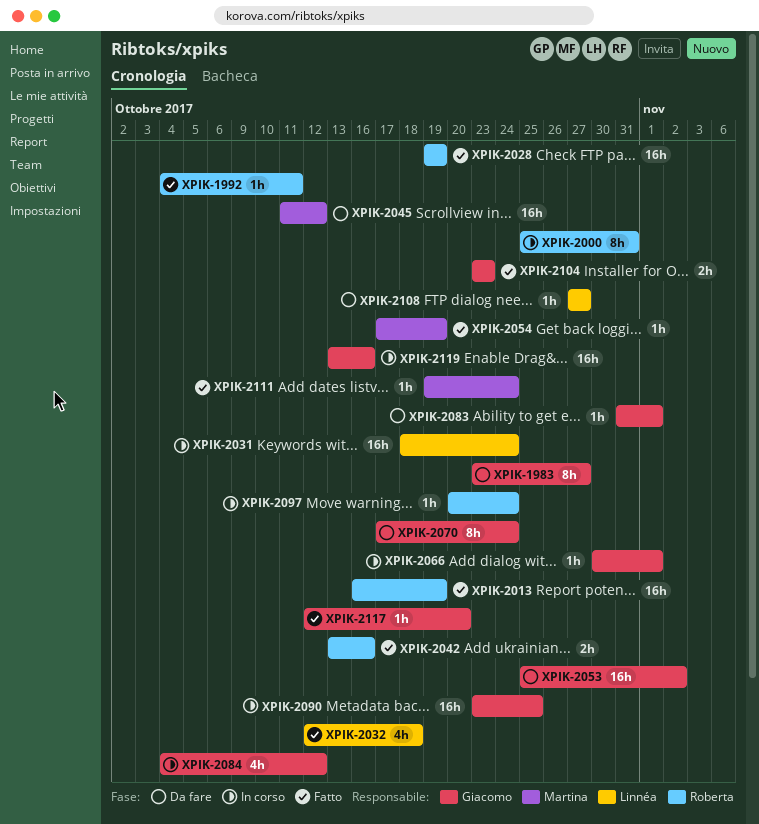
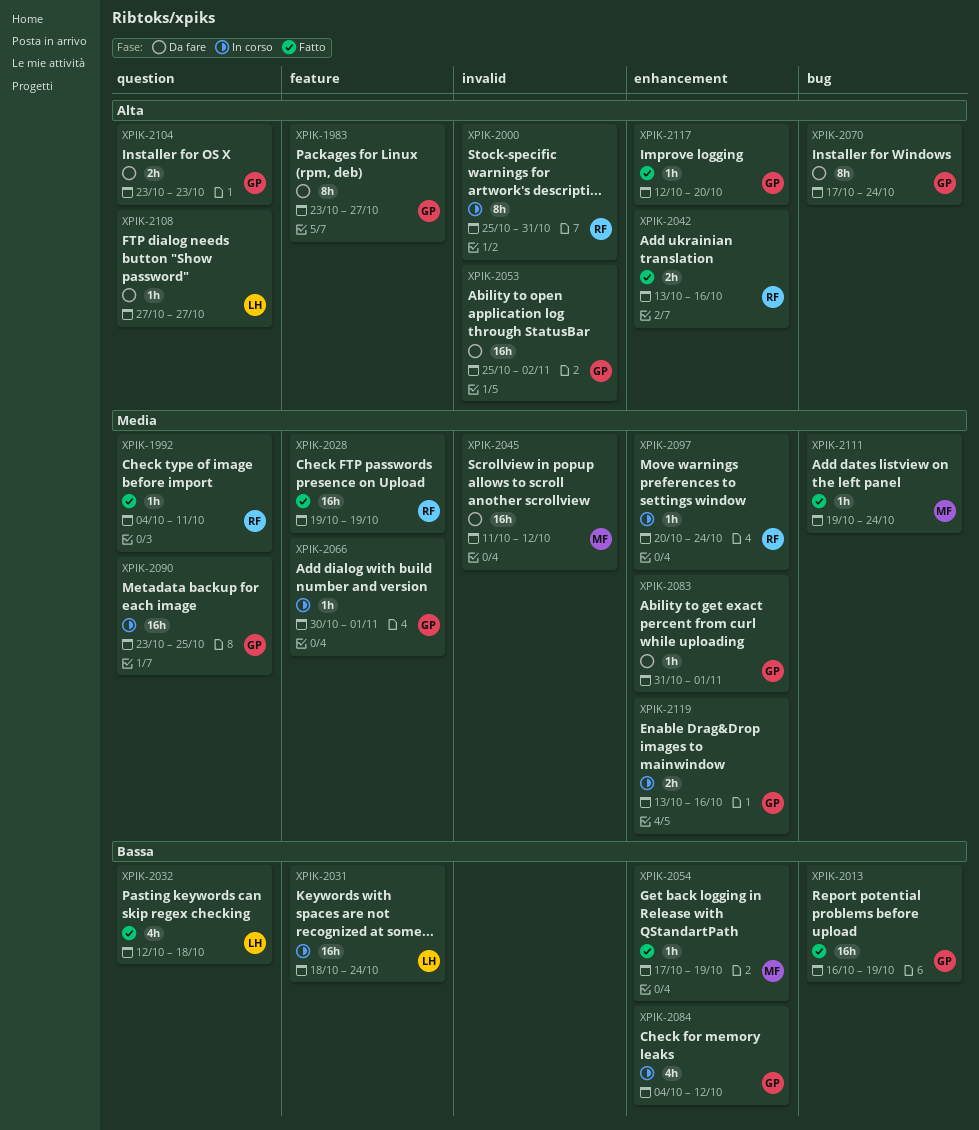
XPIK-2013, owner: Roberta -> Giacomo
XPIK-2104, status: Fatto -> Da fare
XPIK-2119, estimate: 16h -> 2h

